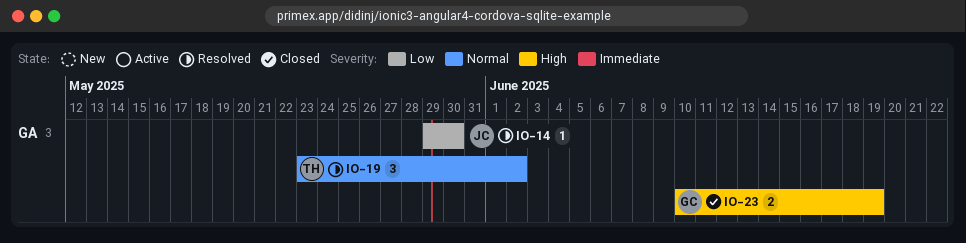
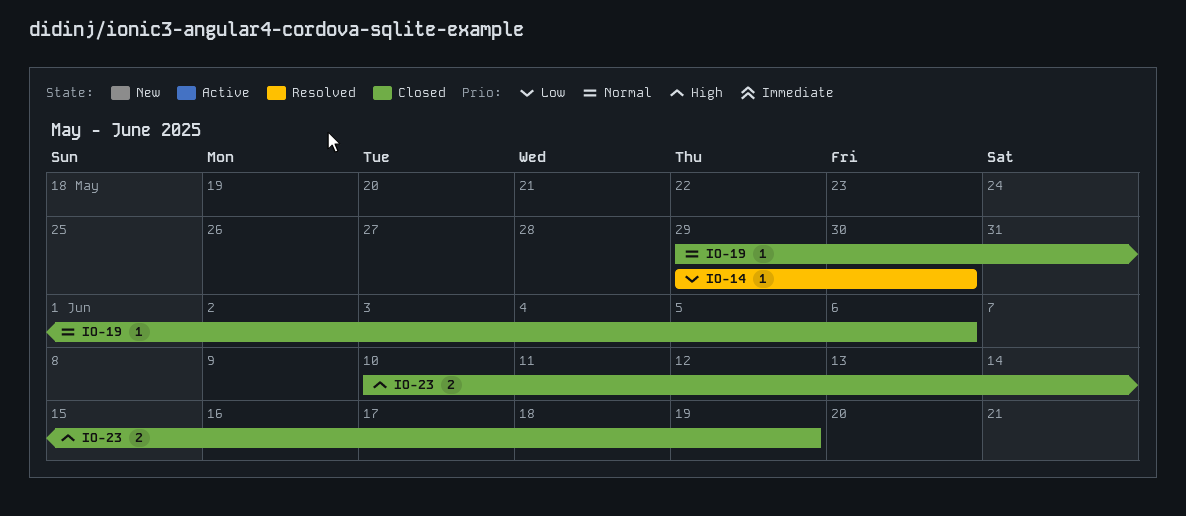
IO-19, status: Resolved -> Closed
IO-19, estimate: 3 -> 1
IO-19, start: May 23 -> May 29
IO-19, due: Jun 2 -> Jun 6

